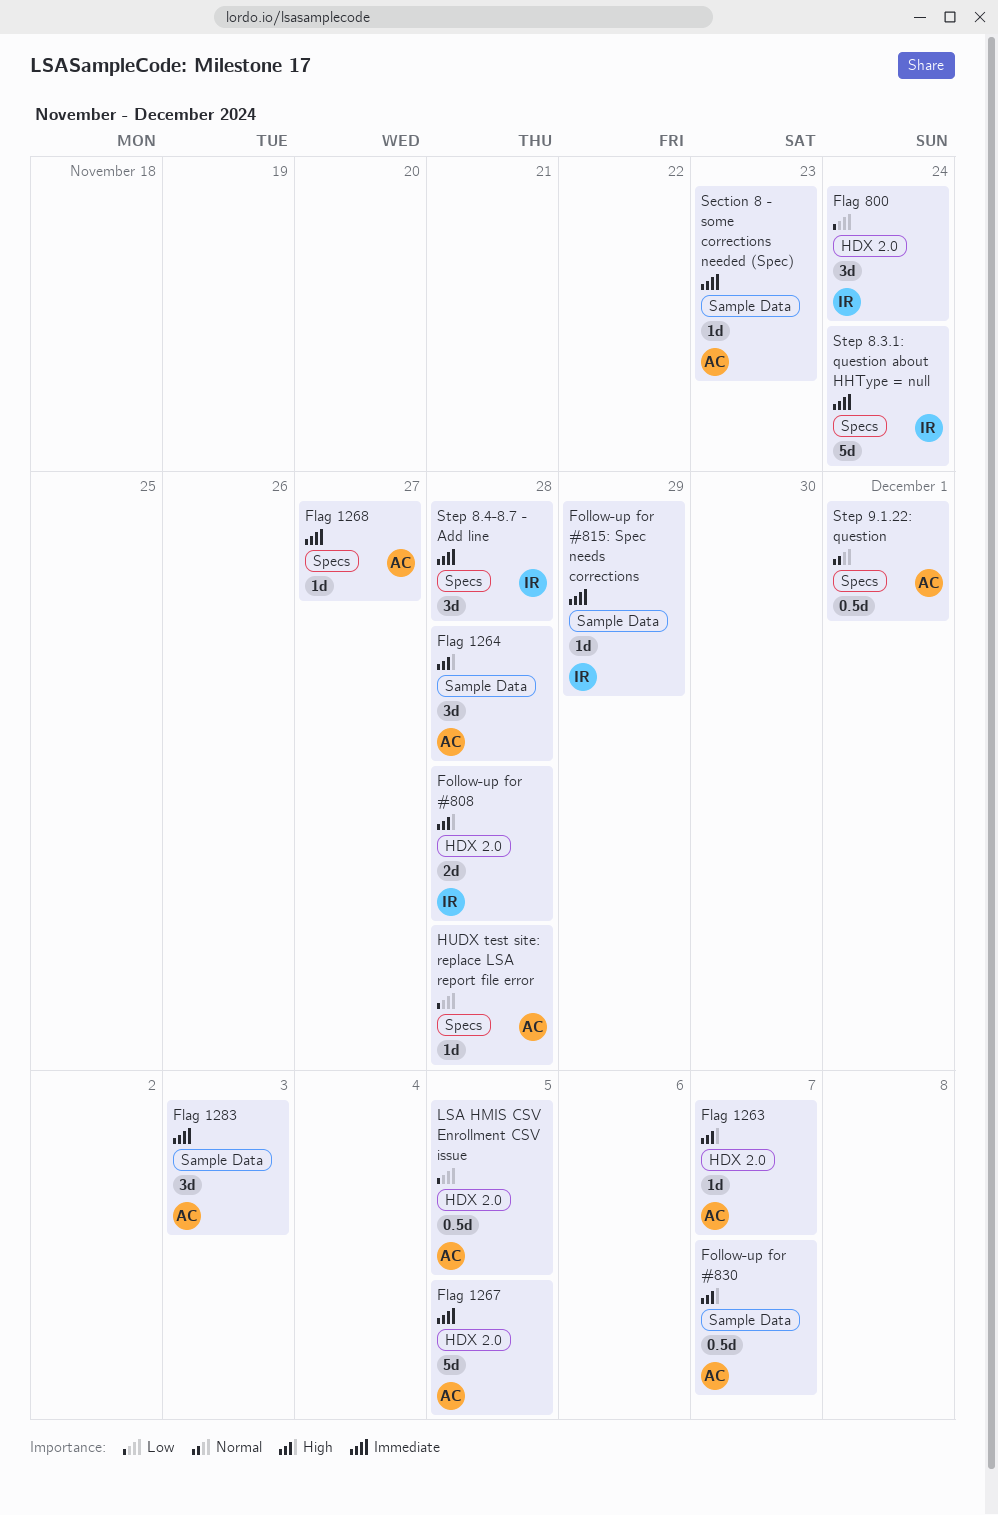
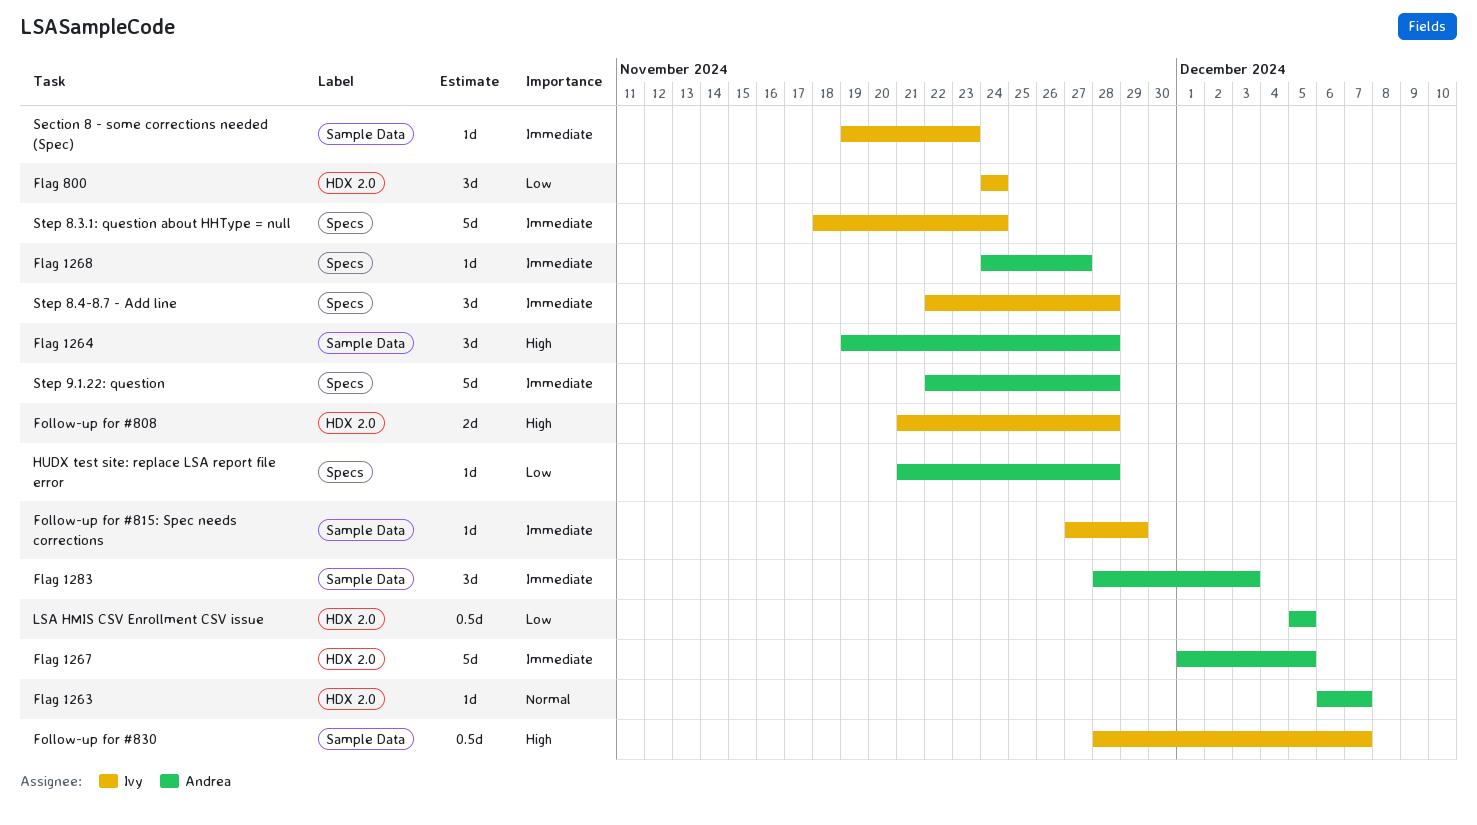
Flag 1263, priority: High -> Normal
Follow-up for #830, owner: Andrea -> Ivy
Section 8 - some corrections needed (Spec), owner: Andrea -> Ivy
Step 9.1.22: question, priority: Normal -> Immediate
Step 9.1.22: question, estimate: 0.5d -> 5d
Step 9.1.22: question, due: Dec 1 -> Nov 28

